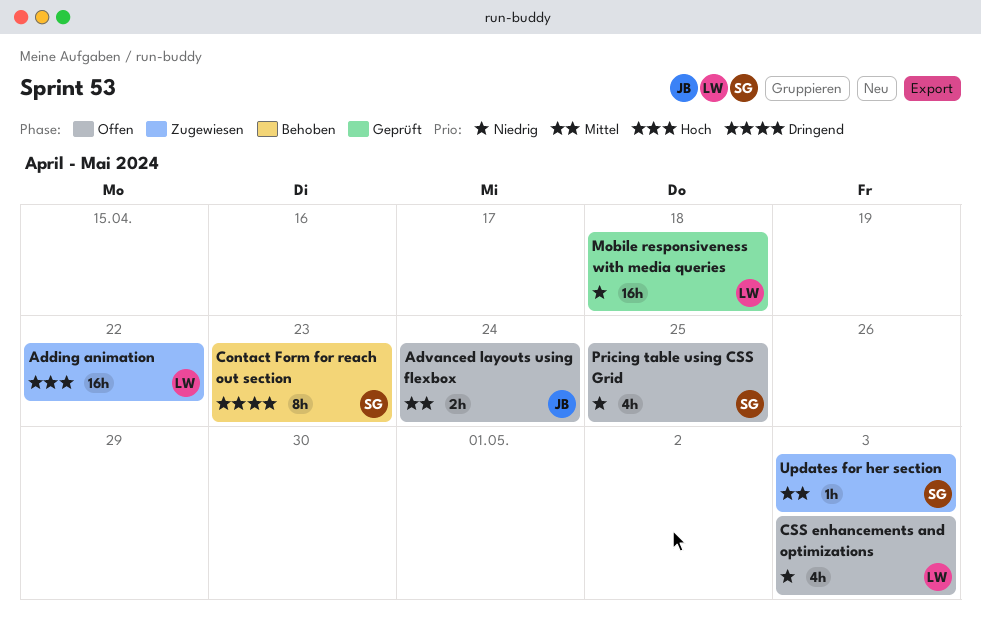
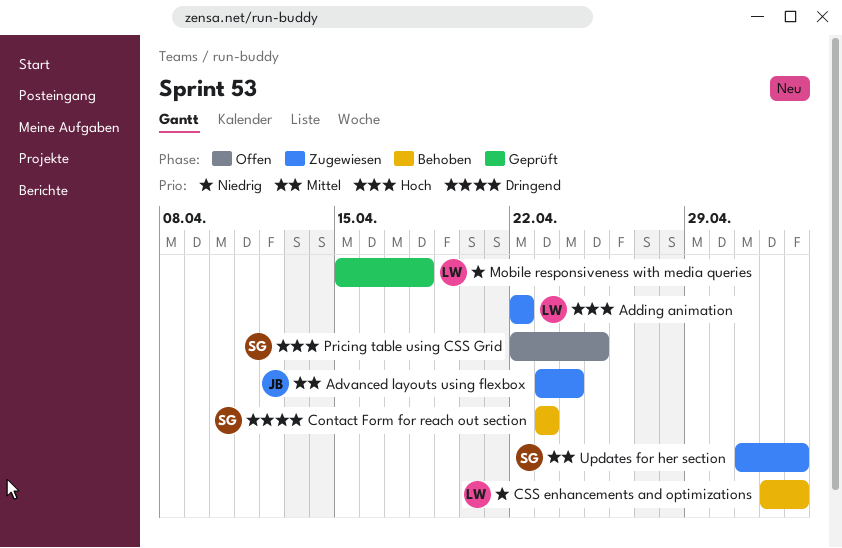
Advanced layouts using flexbox, status: Offen -> Zugewiesen
CSS enhancements and optimizations, status: Offen -> Behoben
Pricing table using CSS Grid, priority: Niedrig -> Hoch

